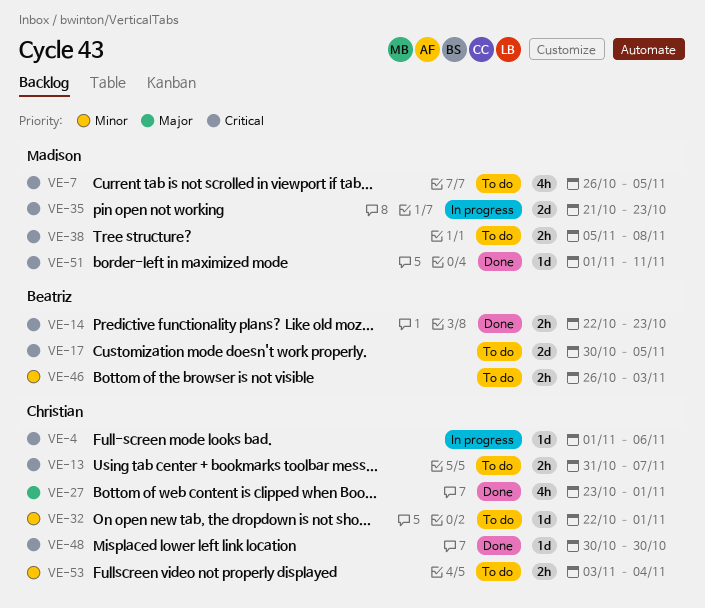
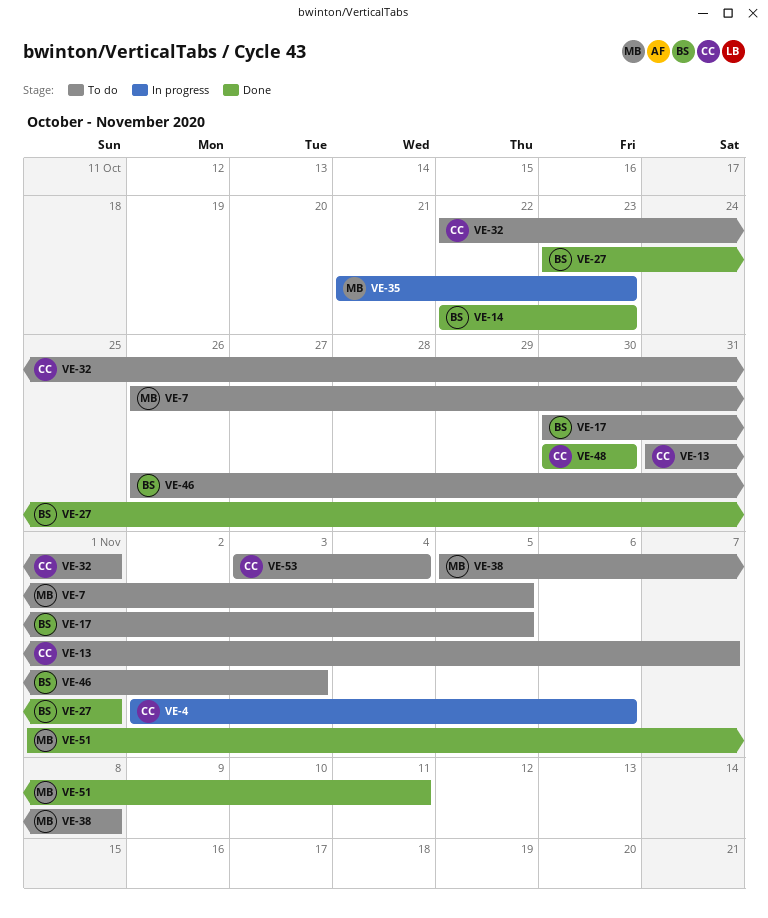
VE-4, start: Nov 1 -> Nov 2
VE-27, owner: Christian -> Beatriz

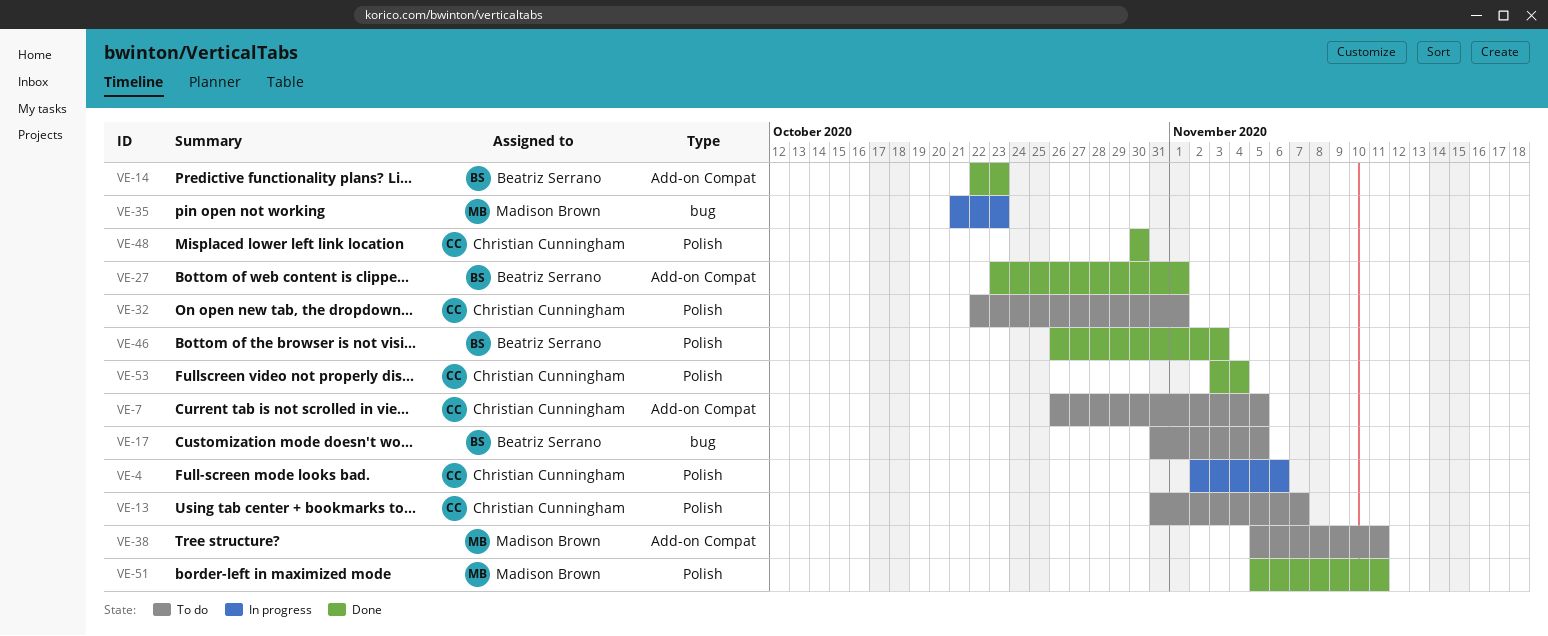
VE-7, owner: Madison Brown -> Christian Cunningham
VE-17, start: Oct 30 -> Oct 31
VE-38, due: Nov 8 -> Nov 11
VE-46, status: To do -> Done
VE-51, start: Nov 1 -> Nov 5
VE-53, status: To do -> Done

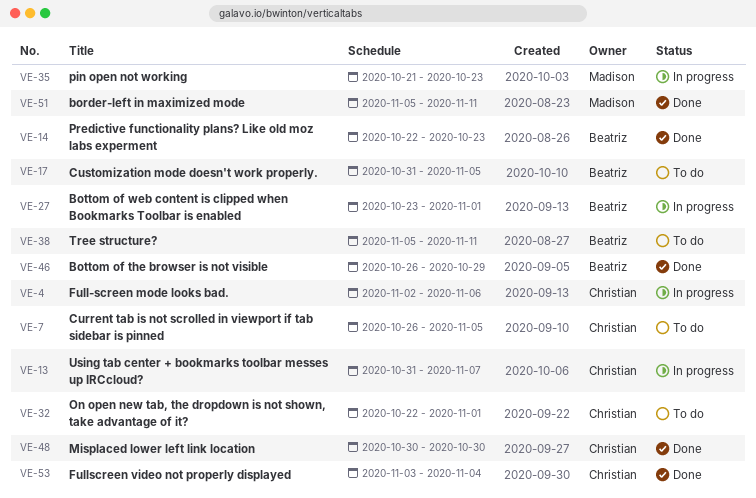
VE-13, status: To do -> In progress
VE-27, status: Done -> In progress
VE-38, owner: Madison Brown -> Beatriz Serrano
VE-46, due: Nov 3 -> Oct 29

